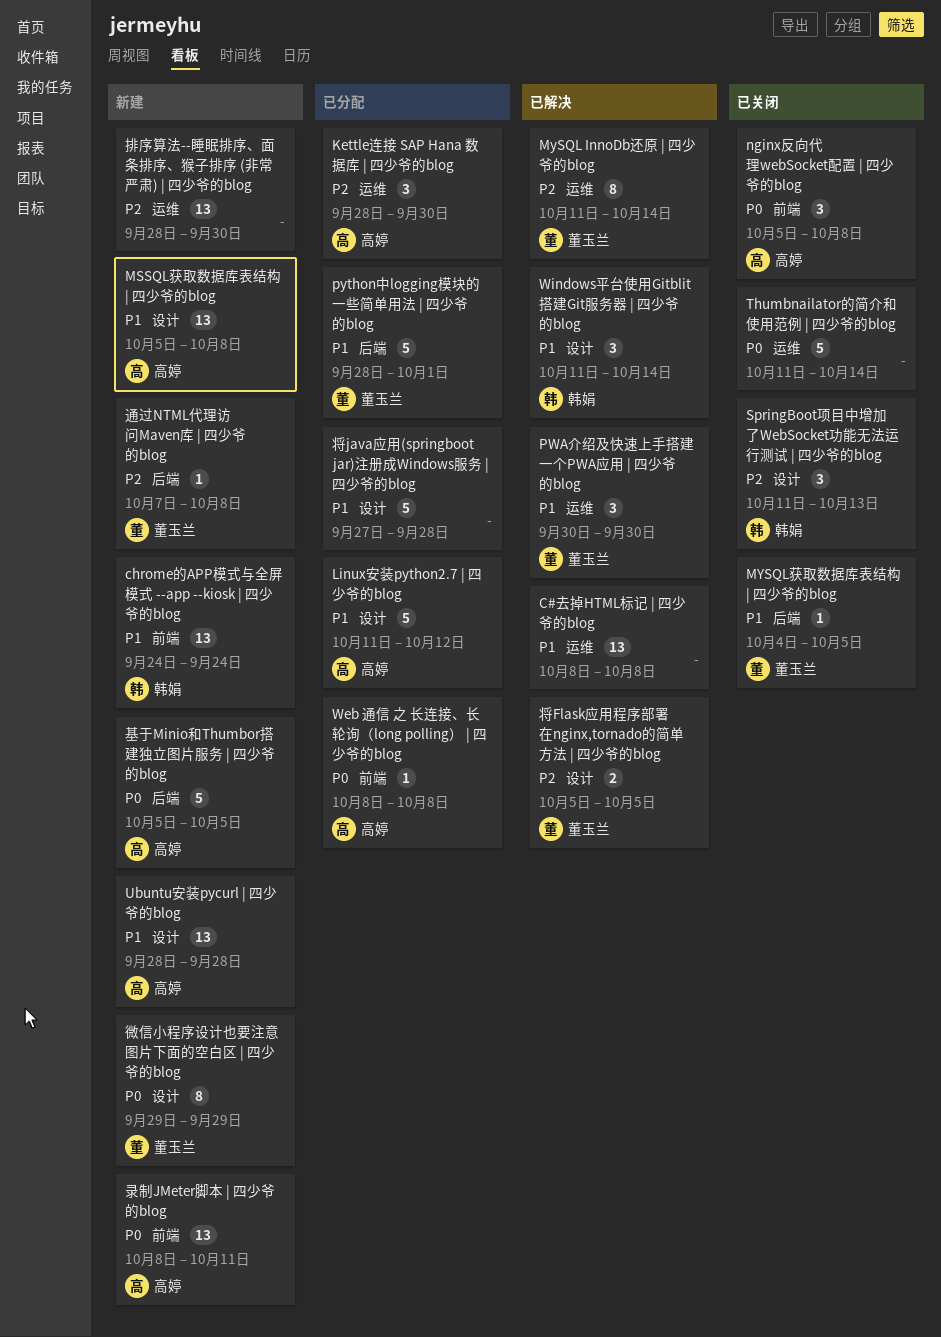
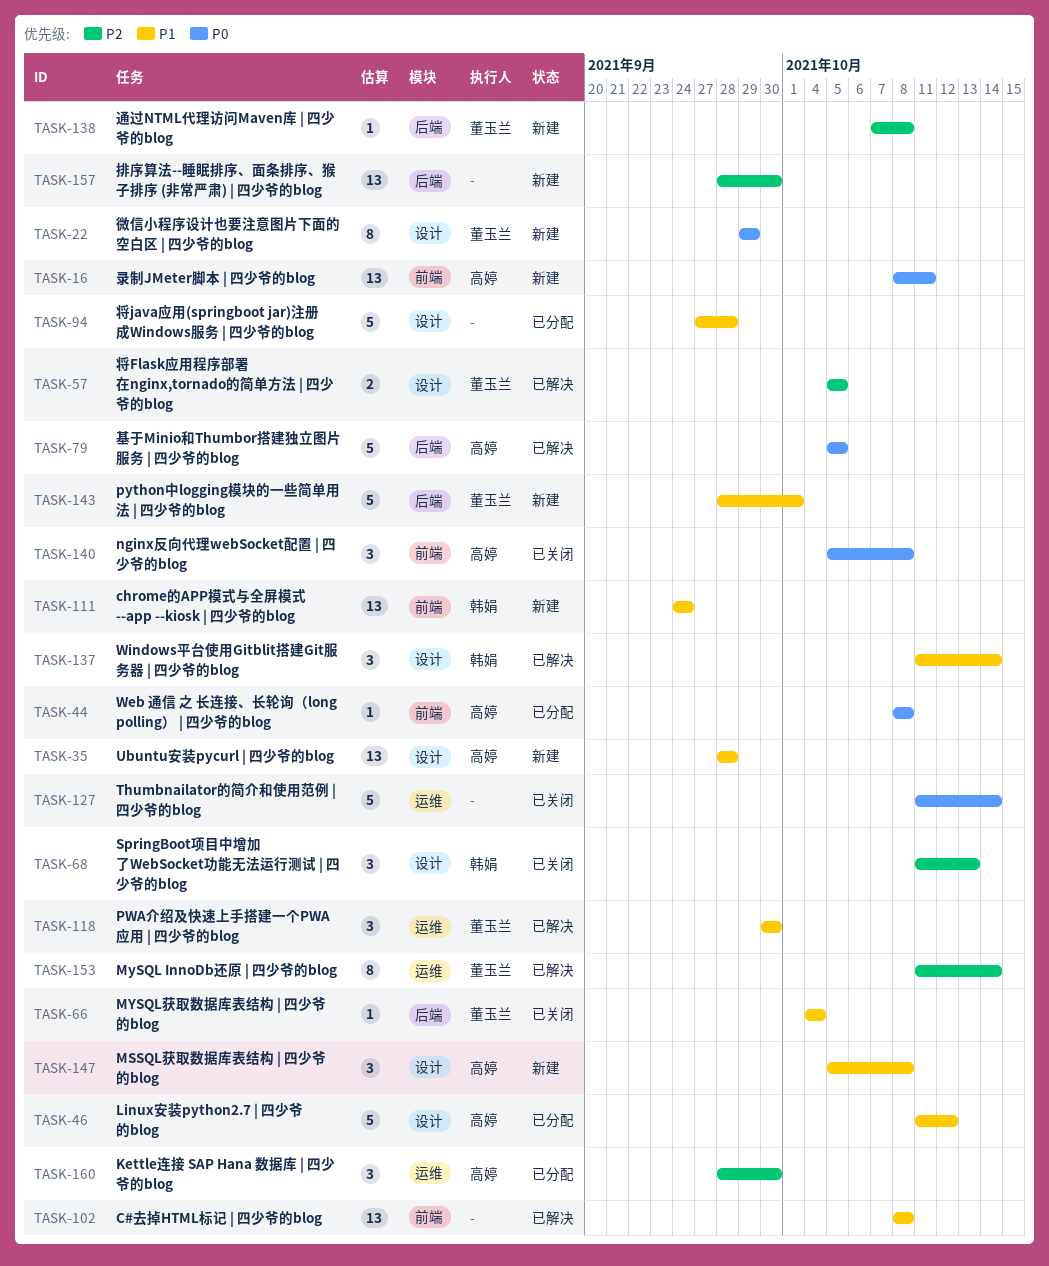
C#去掉HTML标记 | 四少爷的blog, label: 运维 -> 前端
MSSQL获取数据库表结构 | 四少爷的blog, estimate: 13 -> 3
MYSQL获取数据库表结构 | 四少爷的blog, due: Oct 5 -> Oct 4
python中logging模块的一些简单用法 | 四少爷的blog, status: 已分配 -> 新建
基于Minio和Thumbor搭建独立图片服务 | 四少爷的blog, status: 新建 -> 已解决
排序算法--睡眠排序、面条排序、猴子排序 (非常严肃) | 四少爷的blog, label: 运维 -> 后端

